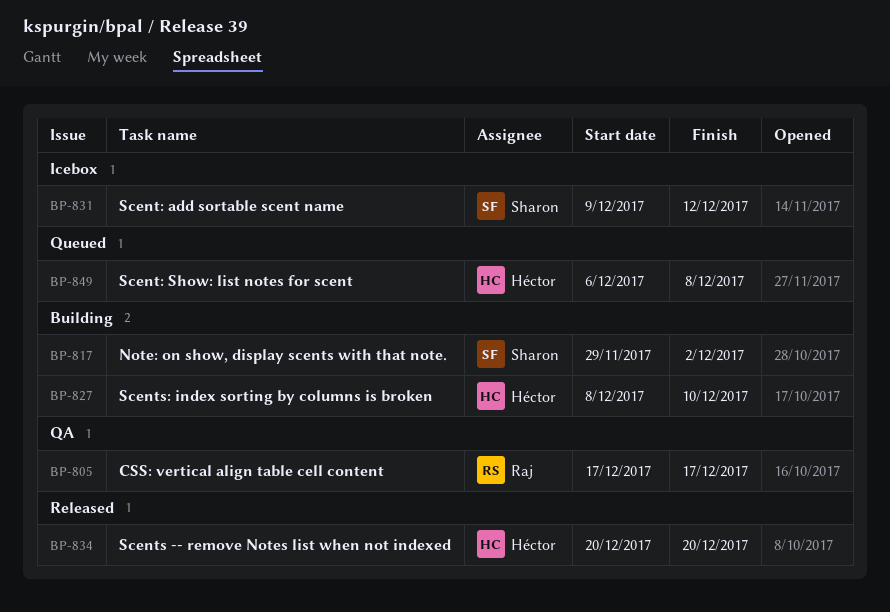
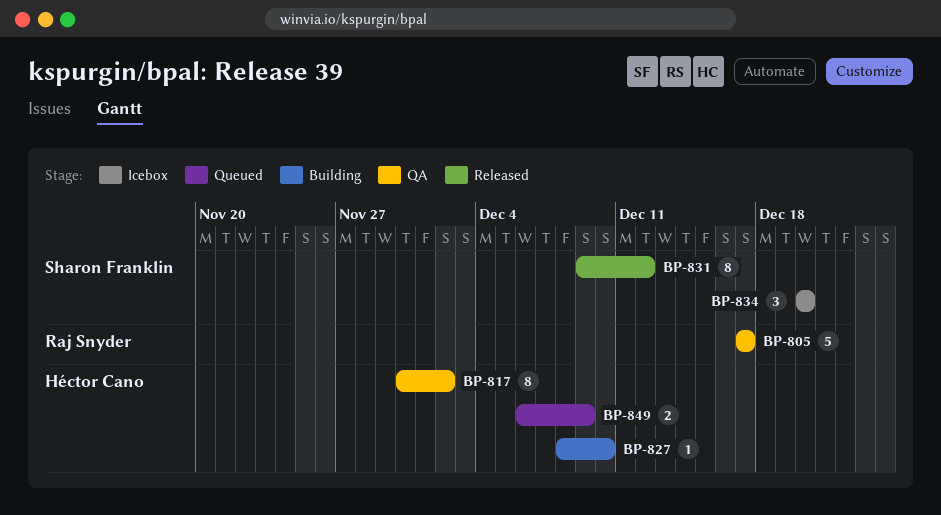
BP-817, status: Building -> QA
BP-817, owner: Sharon Franklin -> Héctor Cano
BP-817, start: Nov 29 -> Nov 30
BP-831, status: Icebox -> Released
BP-834, status: Released -> Icebox
BP-834, owner: Héctor Cano -> Sharon Franklin
BP-849, due: Dec 8 -> Dec 9

